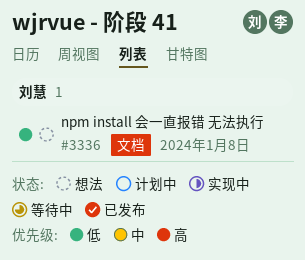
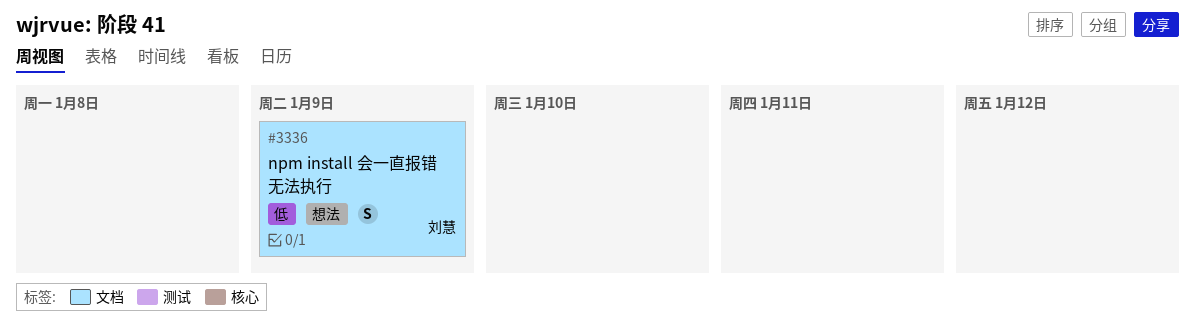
#3336, due: Jan 8 -> Jan 9

